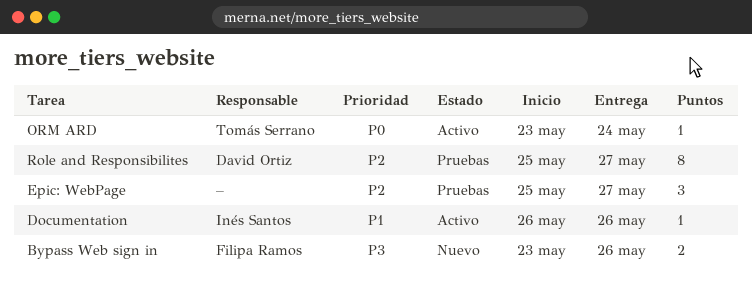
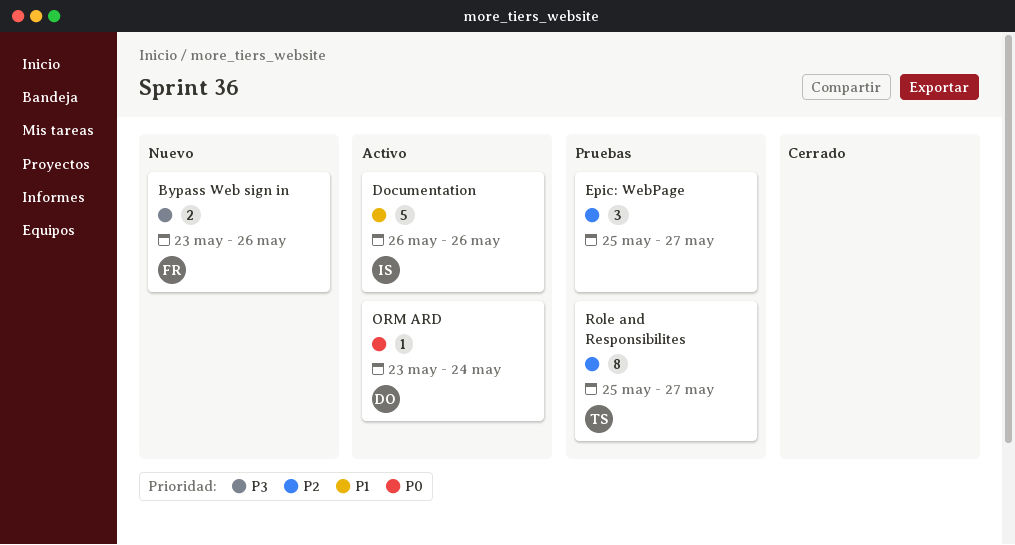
Documentation, estimate: 1 -> 5
ORM ARD, owner: Tomás Serrano -> David Ortiz
Role and Responsibilites, owner: David Ortiz -> Tomás Serrano

